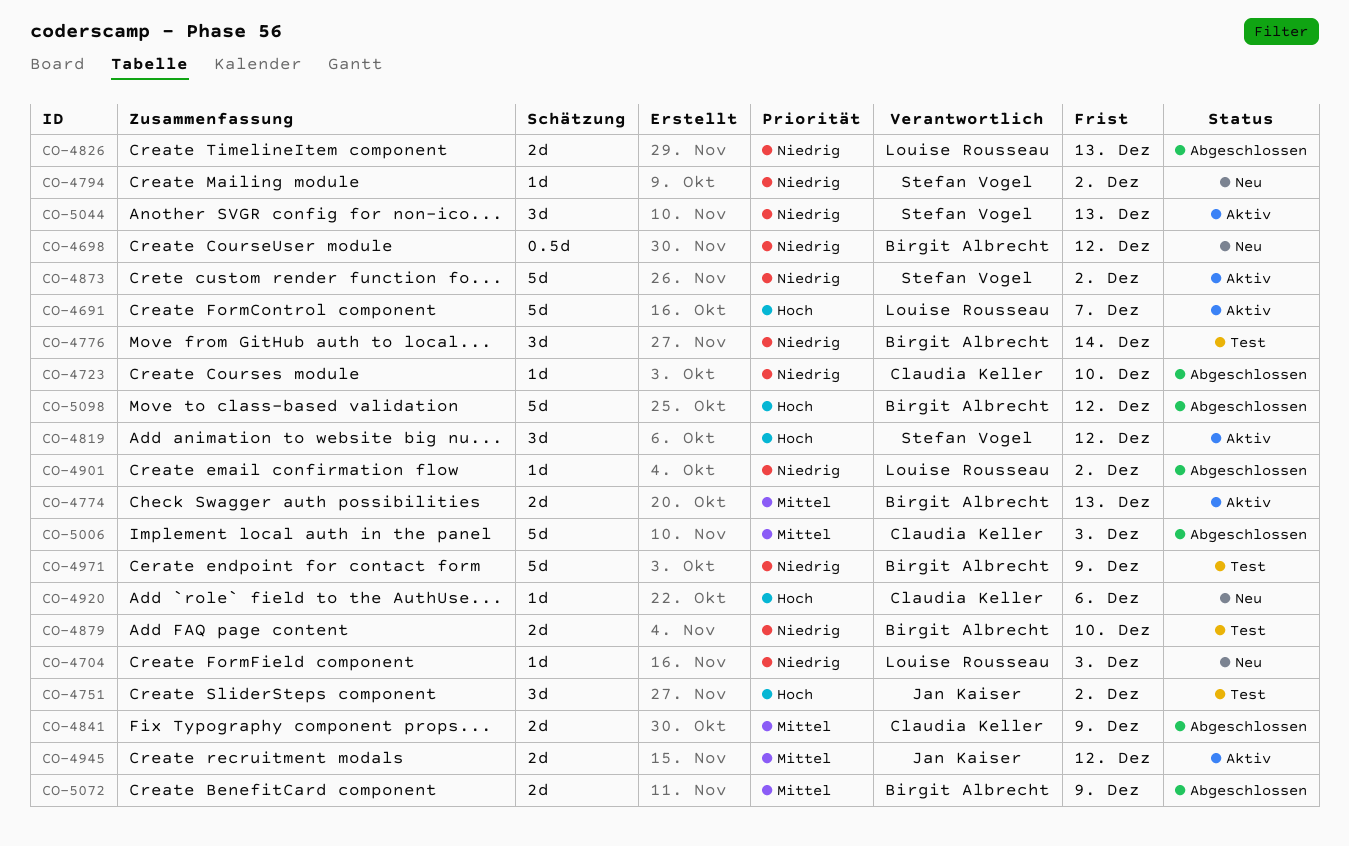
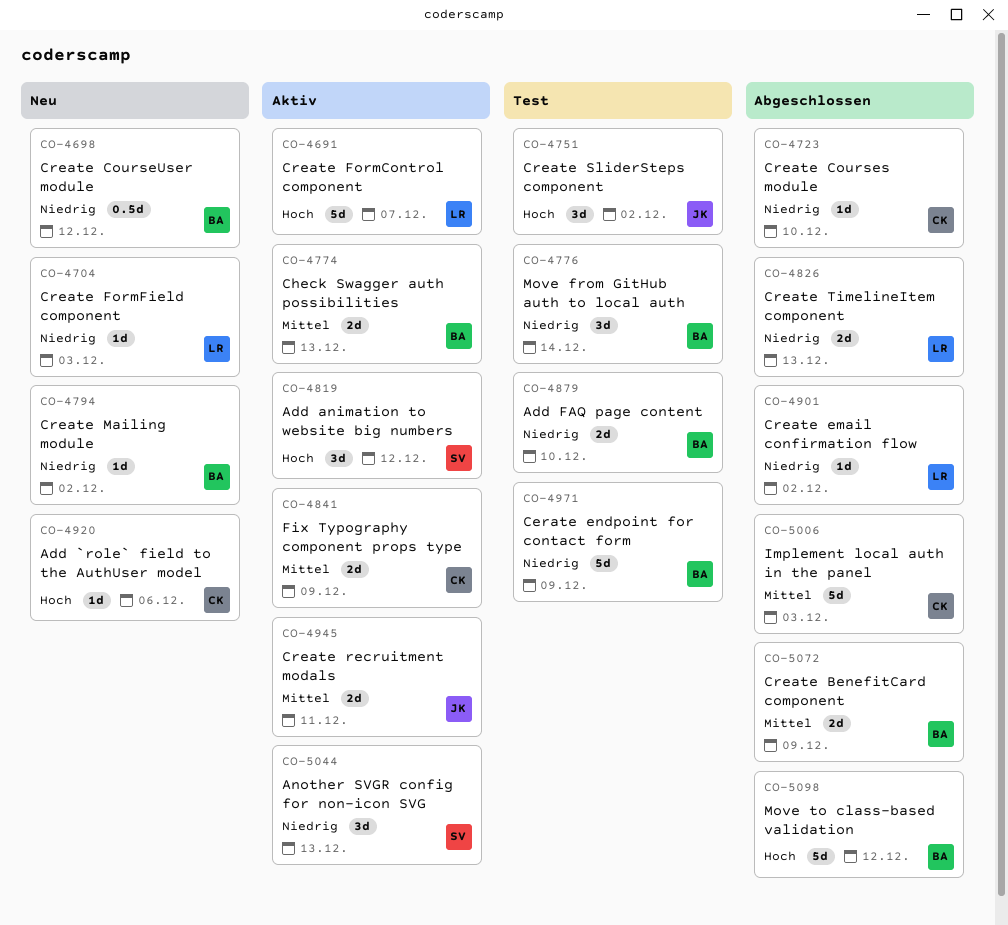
CO-4794, owner: Stefan Vogel -> Birgit Albrecht
CO-4841, status: Abgeschlossen -> Aktiv
CO-4873: present -> none
CO-4945, due: Dec 12 -> Dec 11

